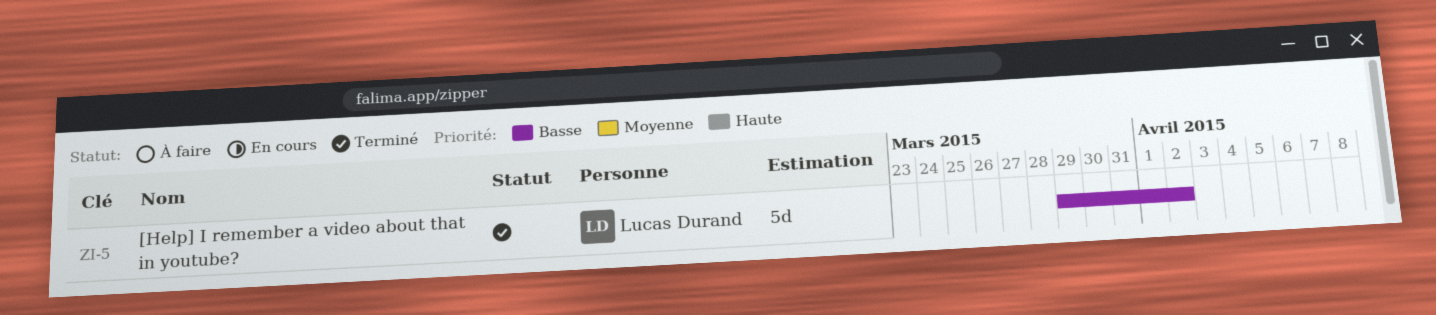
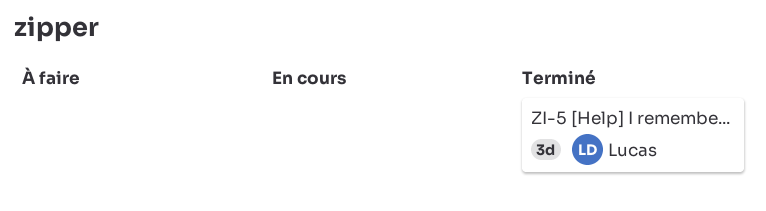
ZI-5, estimate: 5d -> 3d

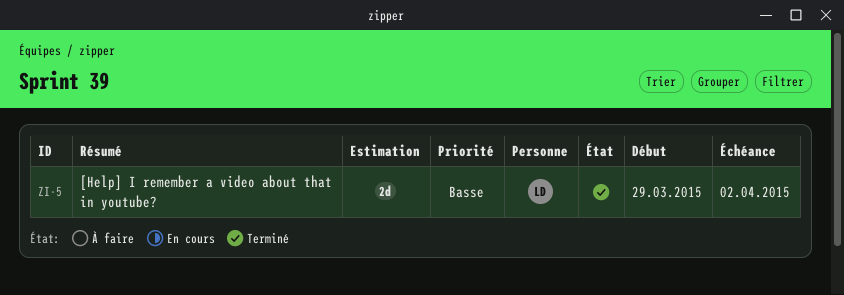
ZI-5, estimate: 3d -> 2d

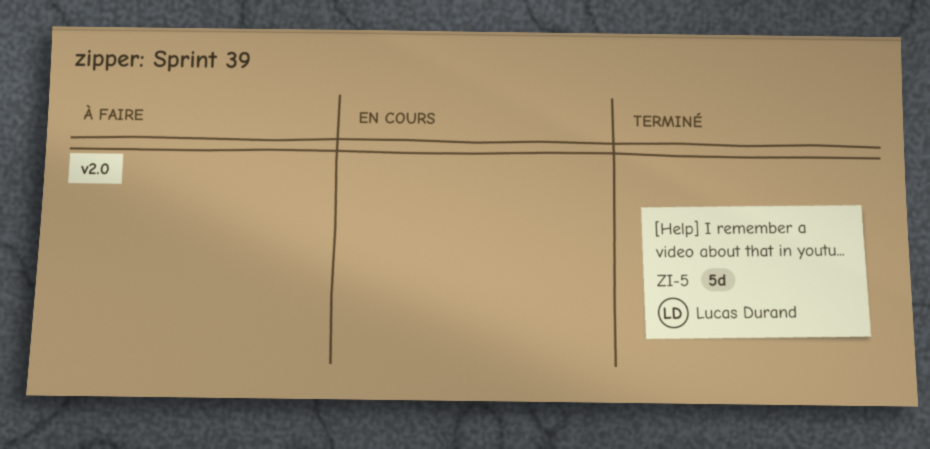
ZI-5, estimate: 2d -> 5d

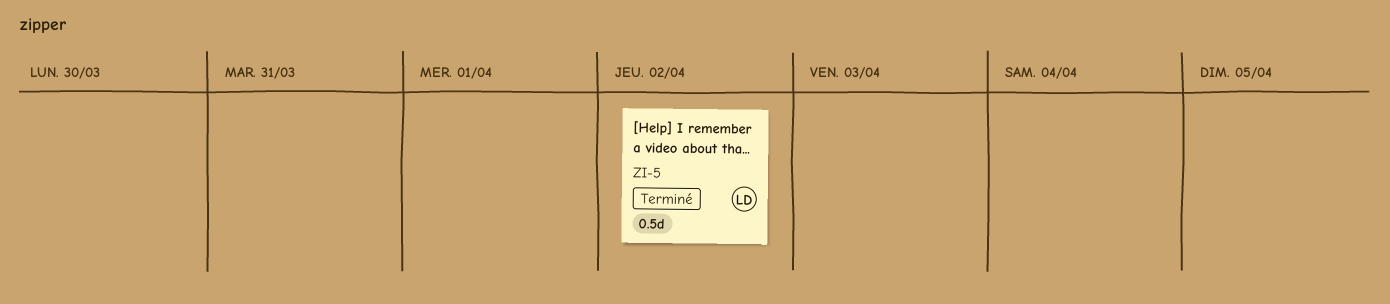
ZI-5, estimate: 5d -> 0.5d

